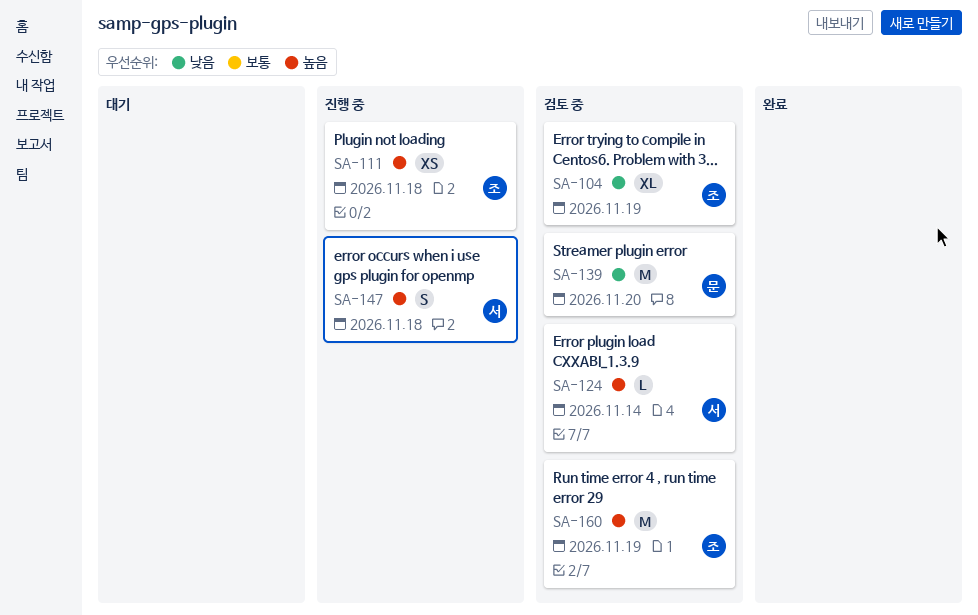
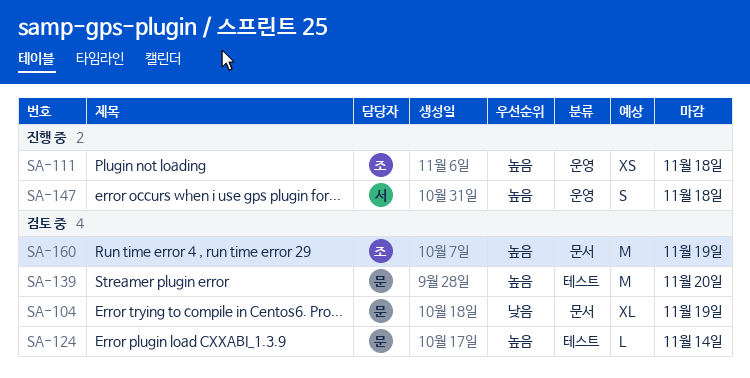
SA-104, owner: 조 -> 문
SA-124, owner: 서 -> 문
SA-139, priority: 낮음 -> 높음

